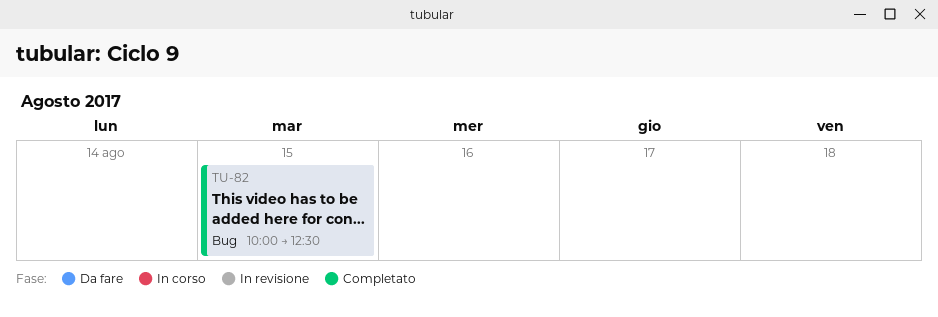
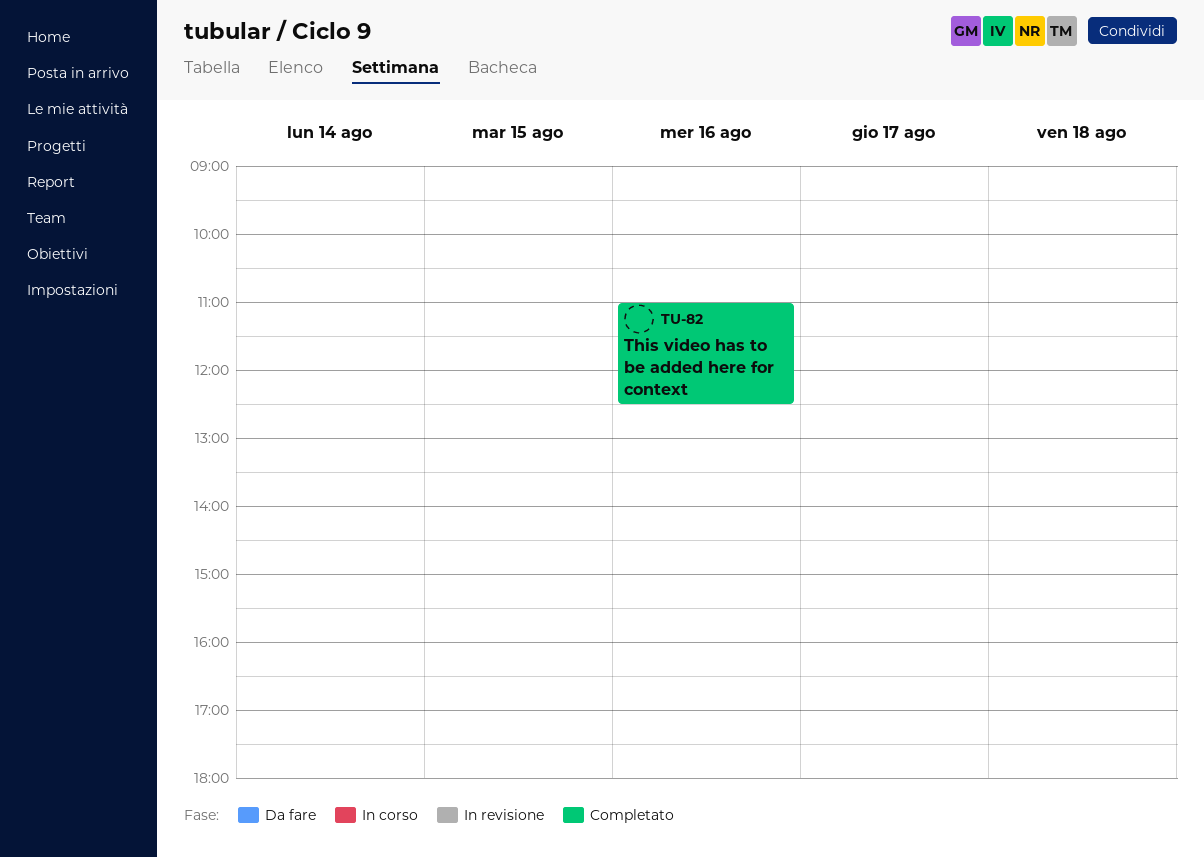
TU-82, day: Aug 15 -> Aug 16
TU-82, begins: 10:00 -> 11:00

